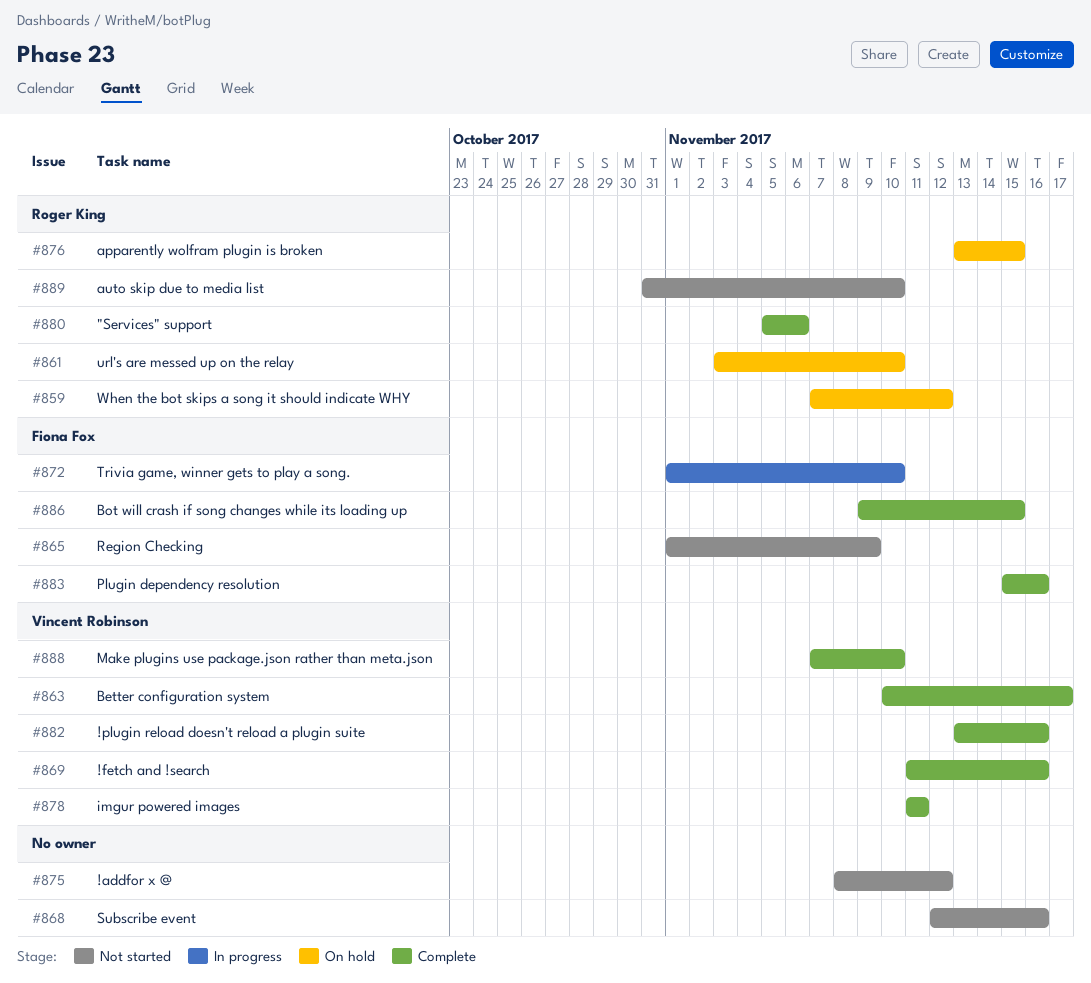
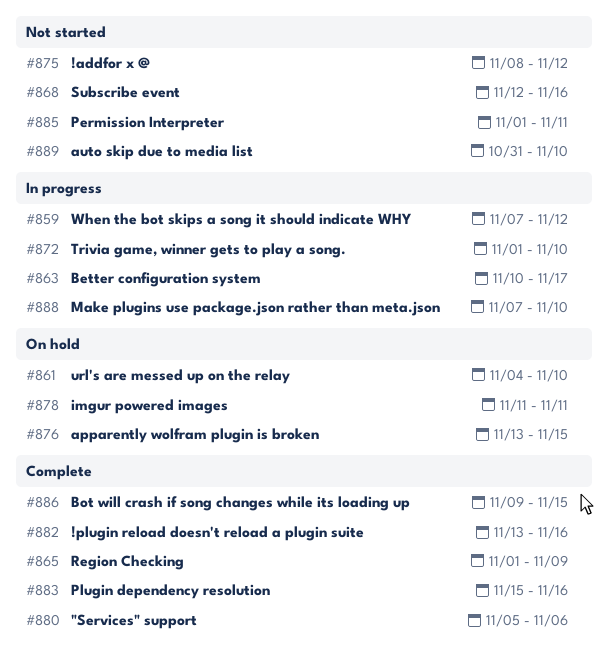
#859, status: On hold -> In progress
#861, start: Nov 3 -> Nov 4
#863, status: Complete -> In progress
#865, status: Not started -> Complete
#869: present -> none
#878, status: Complete -> On hold
#885: none -> present
#888, status: Complete -> In progress

